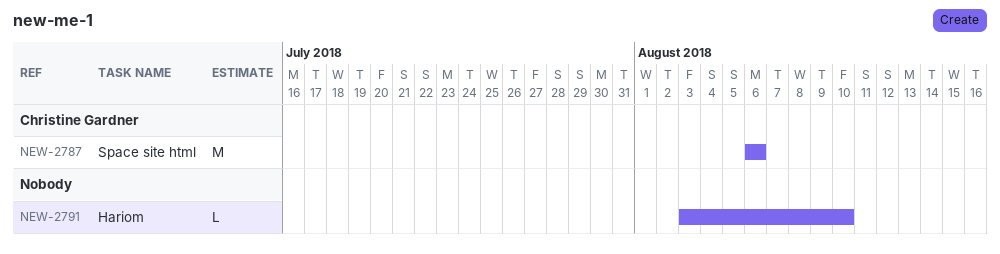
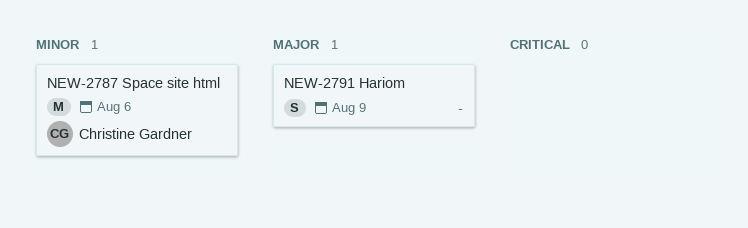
NEW-2791, estimate: L -> S
NEW-2791, due: Aug 10 -> Aug 9

